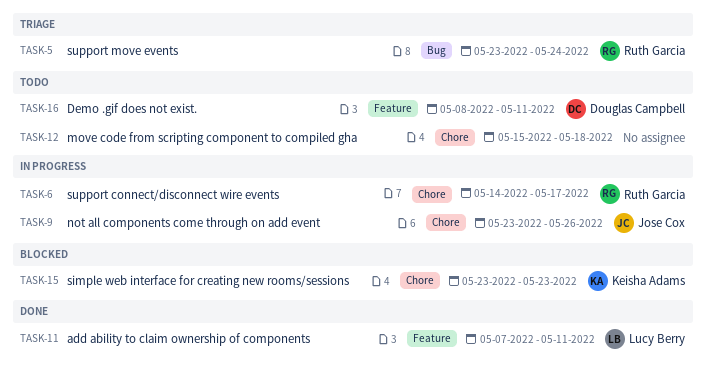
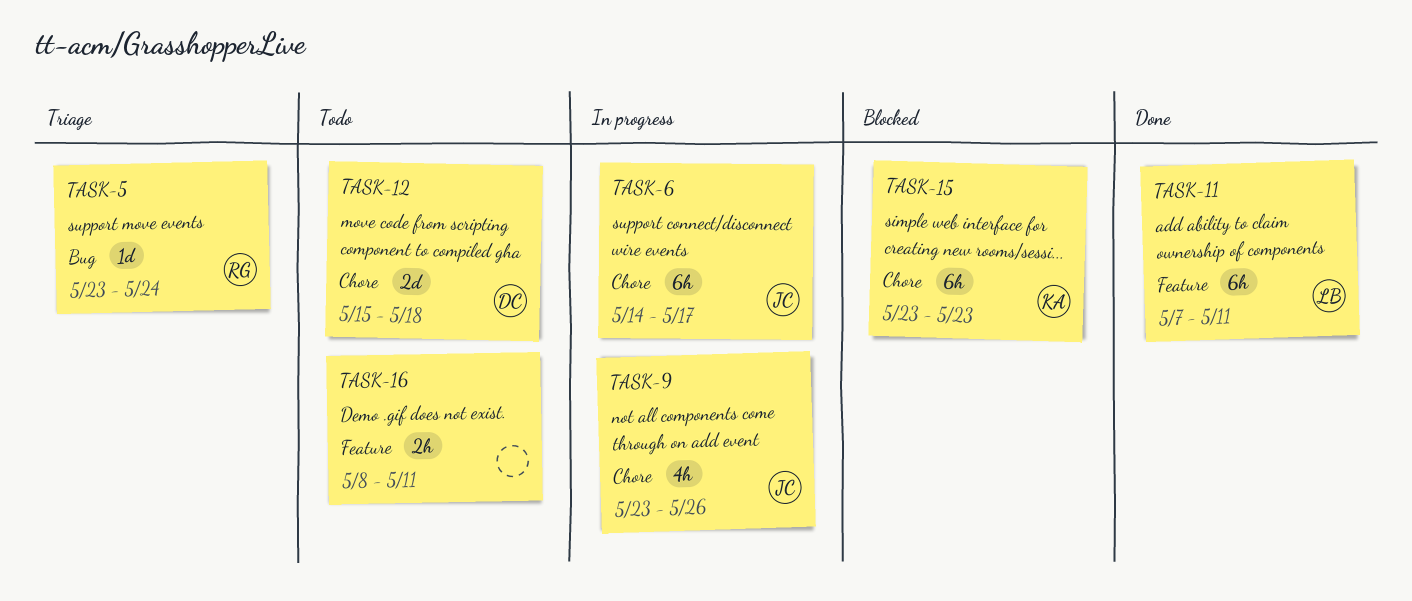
TASK-6, owner: Ruth Garcia -> Jose Cox
TASK-12, owner: none -> Douglas Campbell
TASK-16, owner: Douglas Campbell -> none

